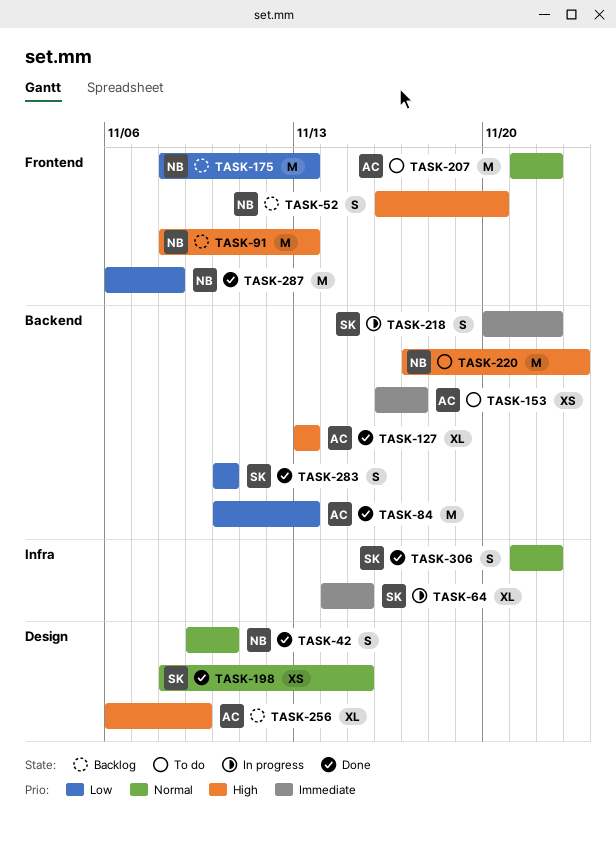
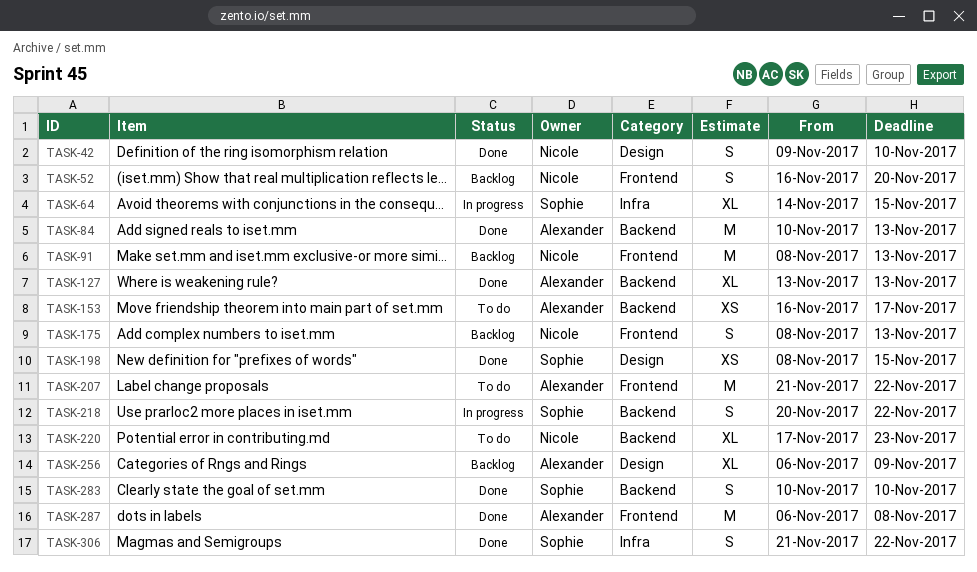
TASK-175, estimate: M -> S
TASK-220, estimate: M -> XL
TASK-287, owner: Nicole -> Alexander

